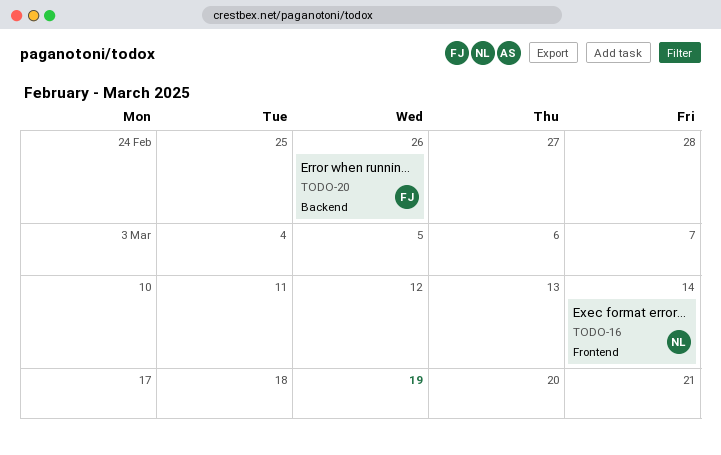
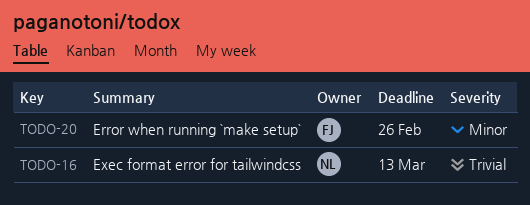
TODO-16, due: Mar 14 -> Mar 13

